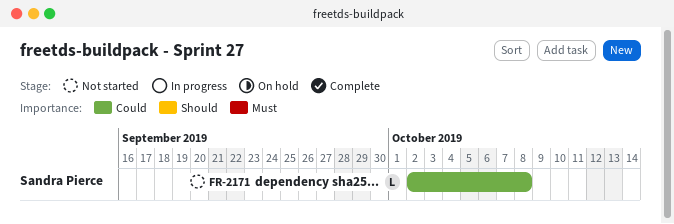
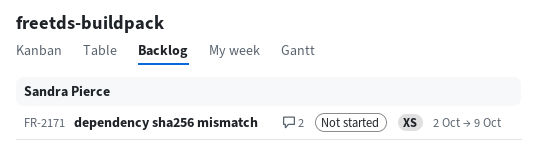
FR-2171, estimate: L -> XS
FR-2171, due: Oct 8 -> Oct 9

